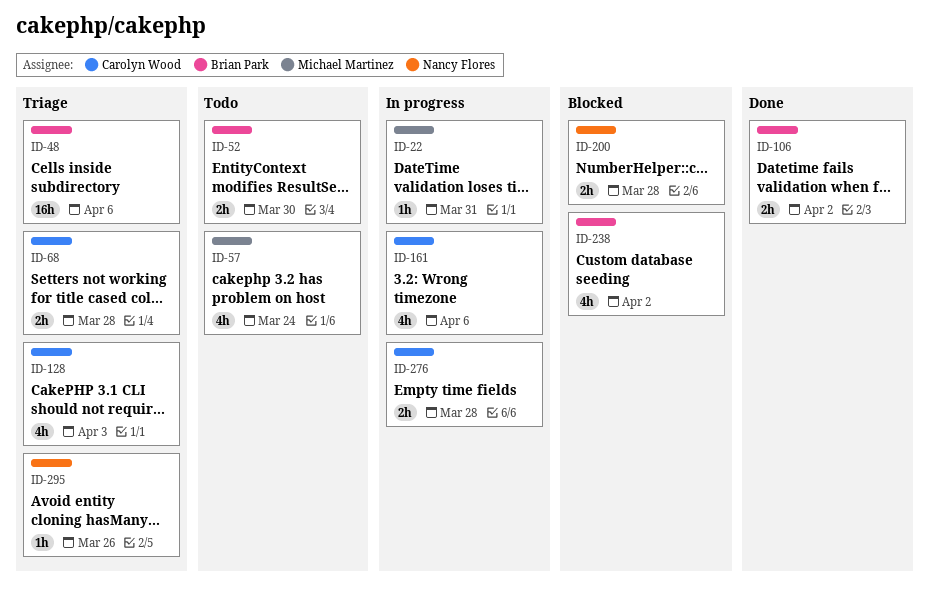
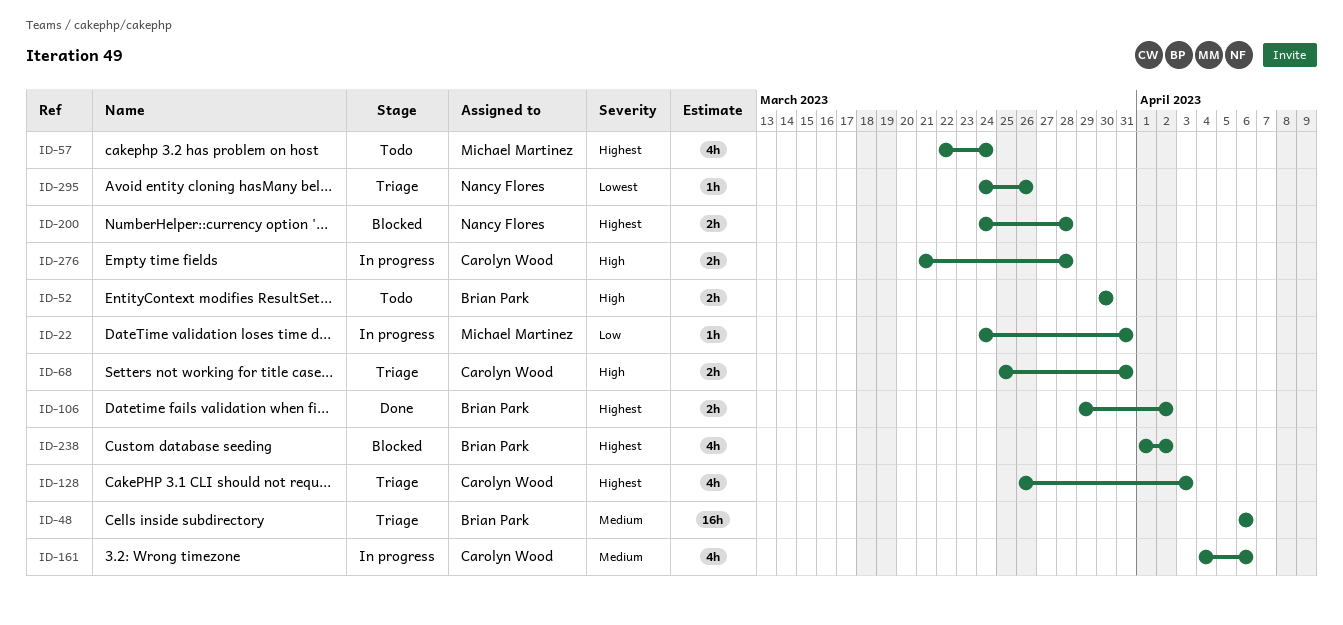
ID-68, due: Mar 28 -> Mar 31

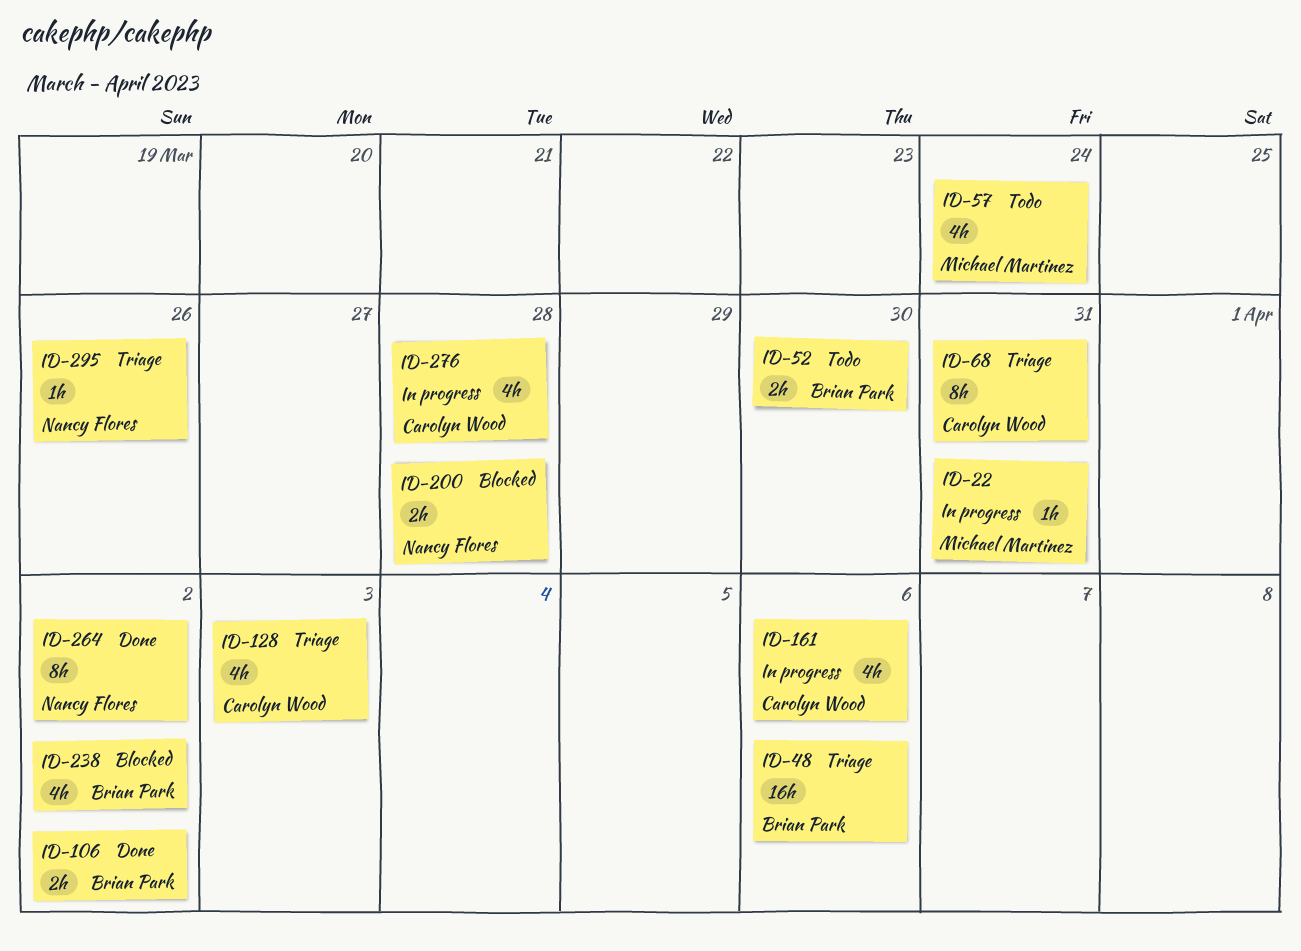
ID-68, estimate: 2h -> 8h
ID-264: none -> present
ID-276, estimate: 2h -> 4h

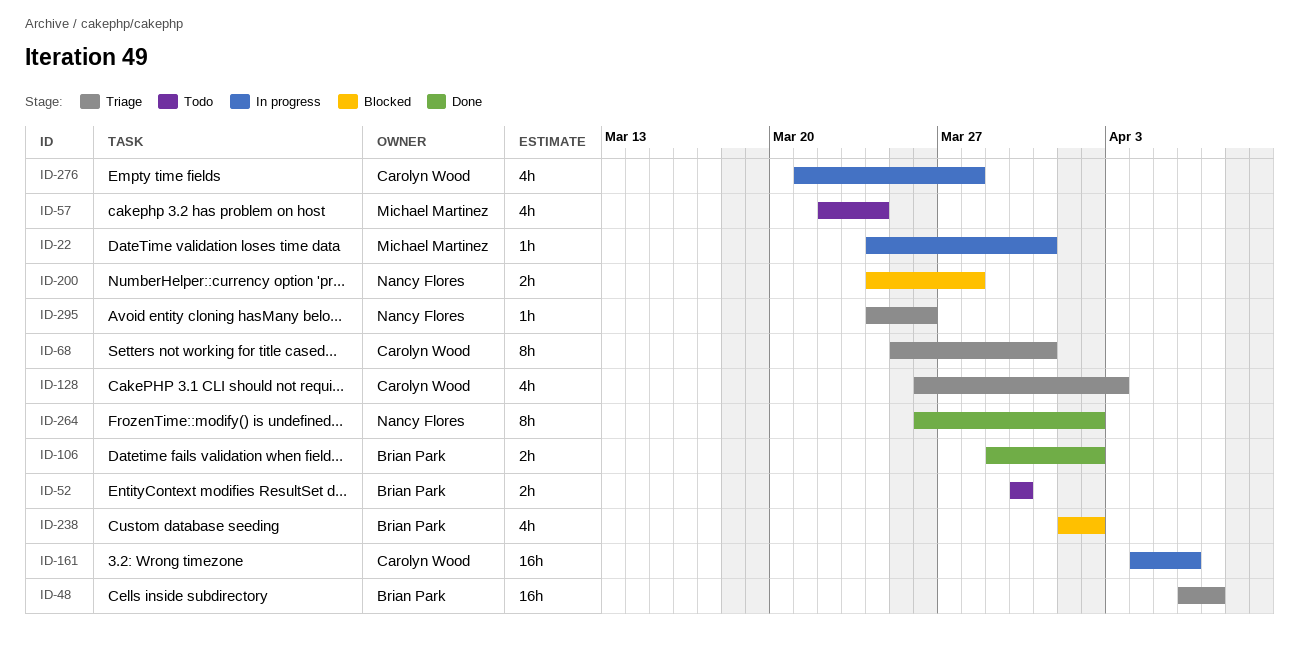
ID-48, due: Apr 6 -> Apr 7
ID-161, estimate: 4h -> 16h

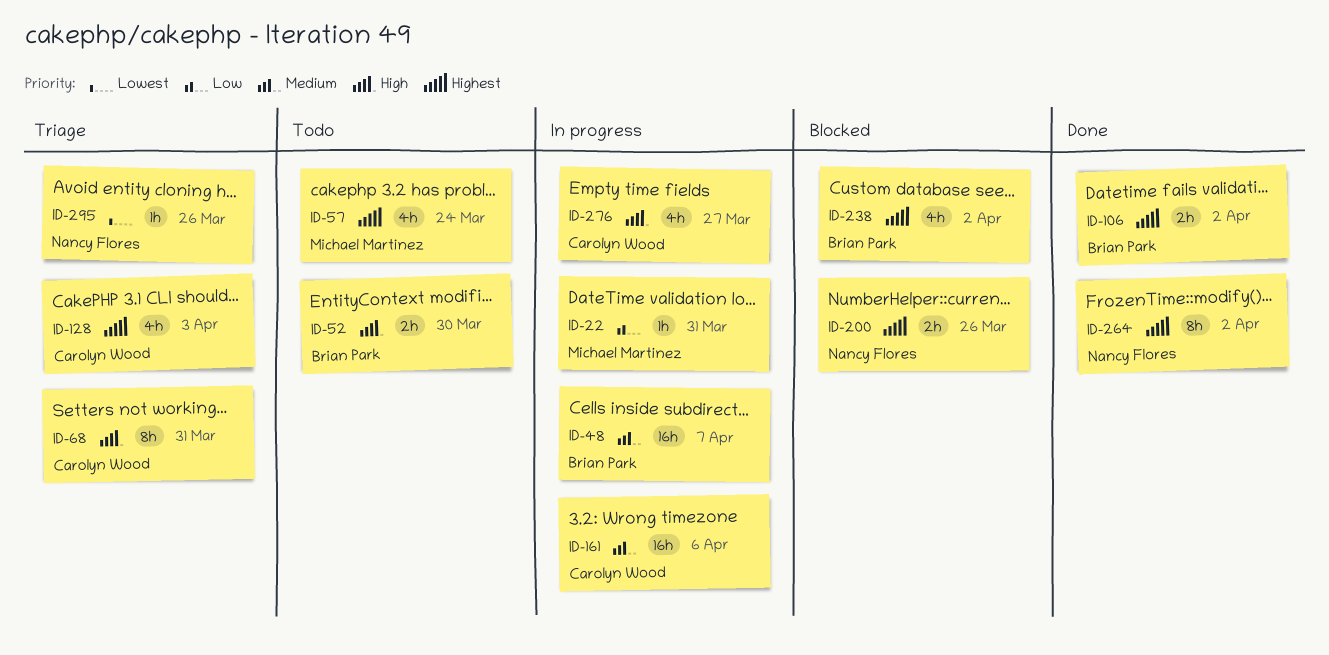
ID-48, status: Triage -> In progress
ID-200, due: Mar 28 -> Mar 26
ID-276, due: Mar 28 -> Mar 27

